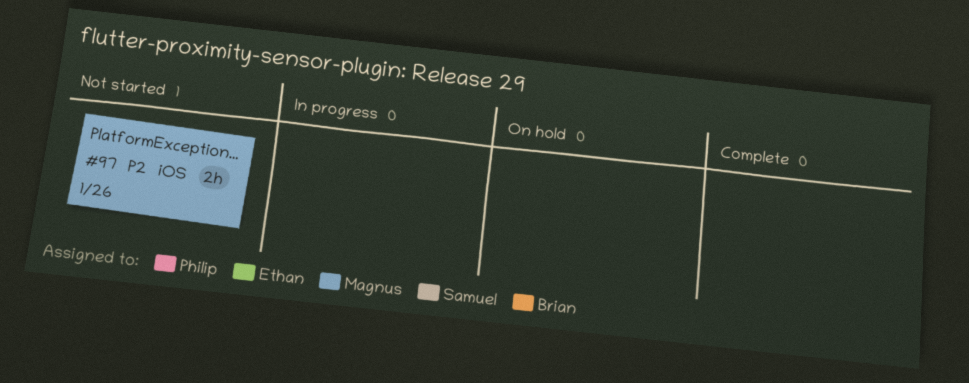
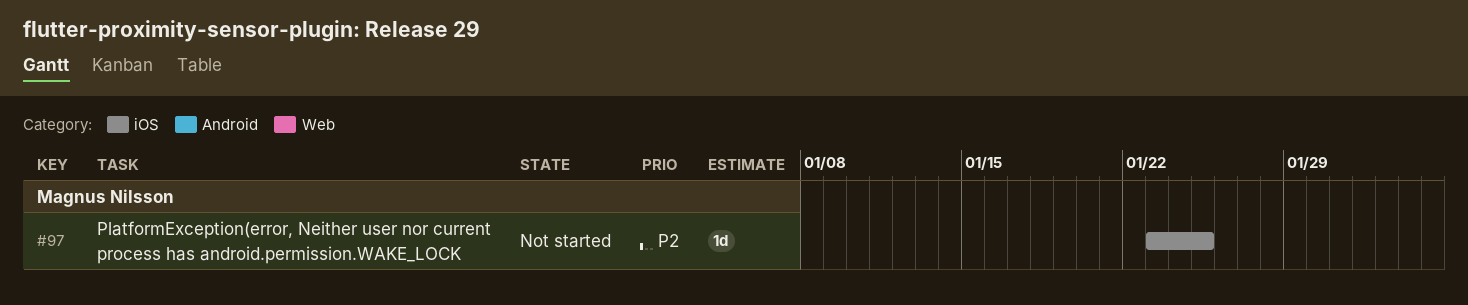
#97, estimate: 2h -> 1d
#97, due: Jan 26 -> Jan 25

